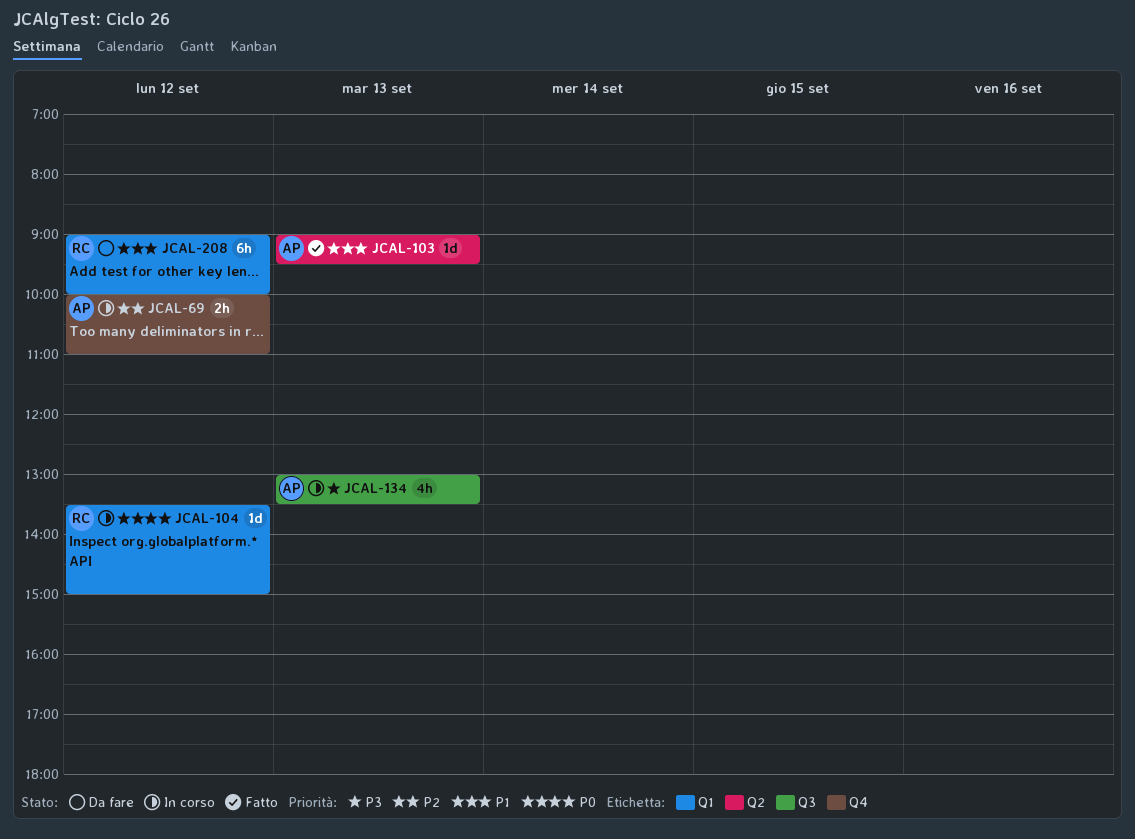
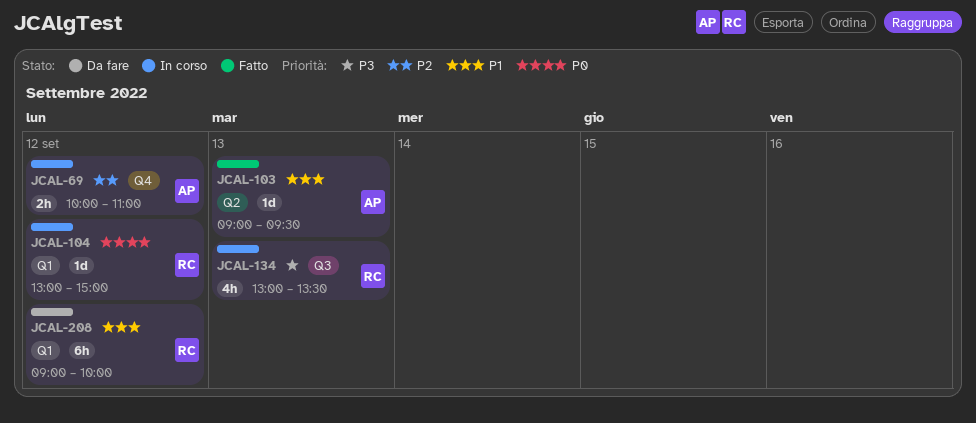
JCAL-104, begins: 13:30 -> 13:00
JCAL-134, owner: AP -> RC

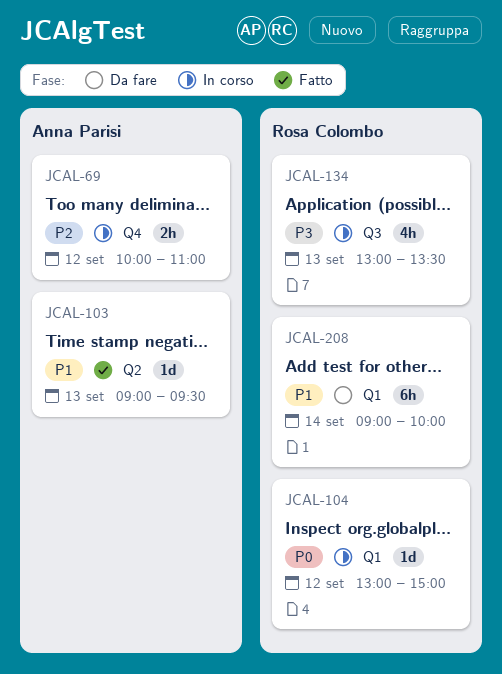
JCAL-208, day: Sep 12 -> Sep 14

